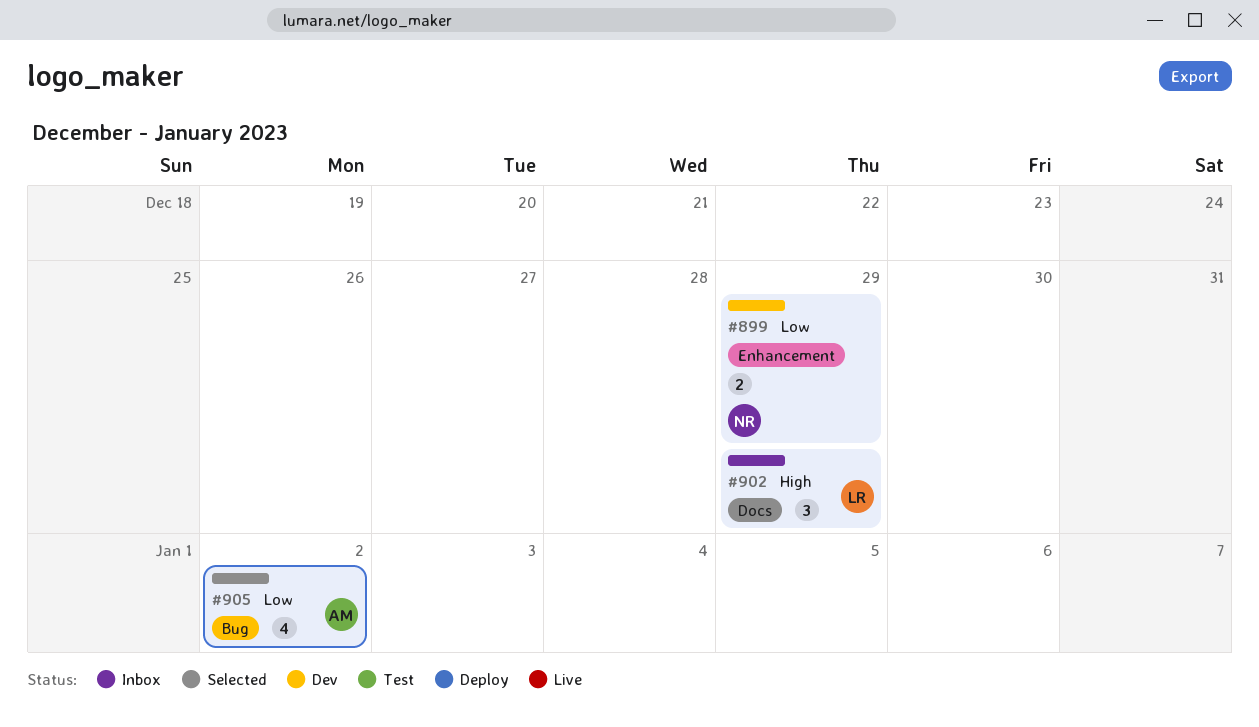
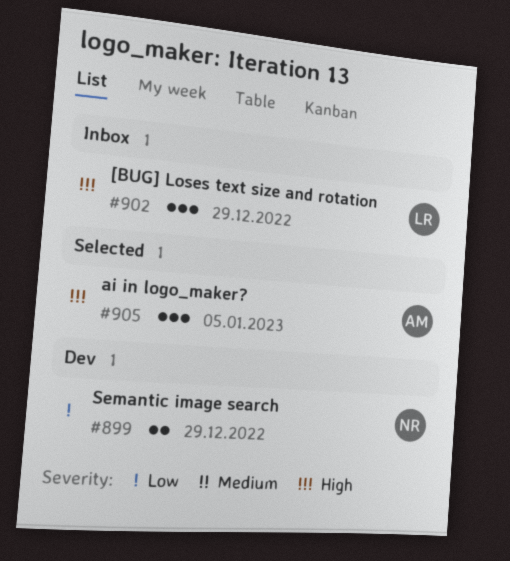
#905, priority: Low -> High
#905, estimate: 4 -> 3
#905, due: Jan 2 -> Jan 5

